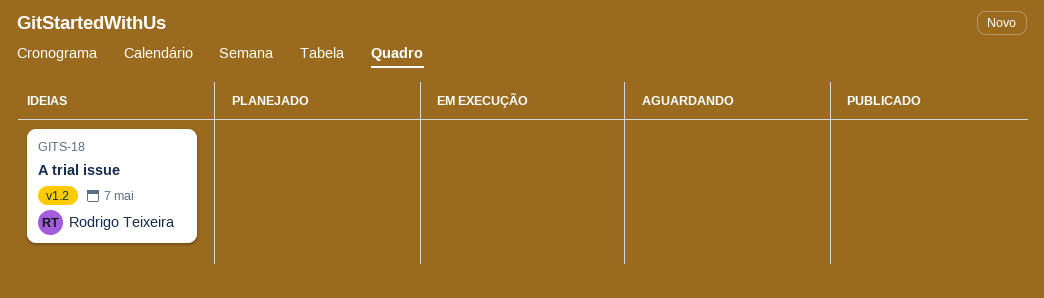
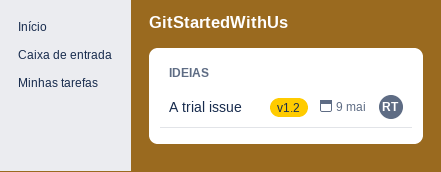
A trial issue, due: May 7 -> May 9

